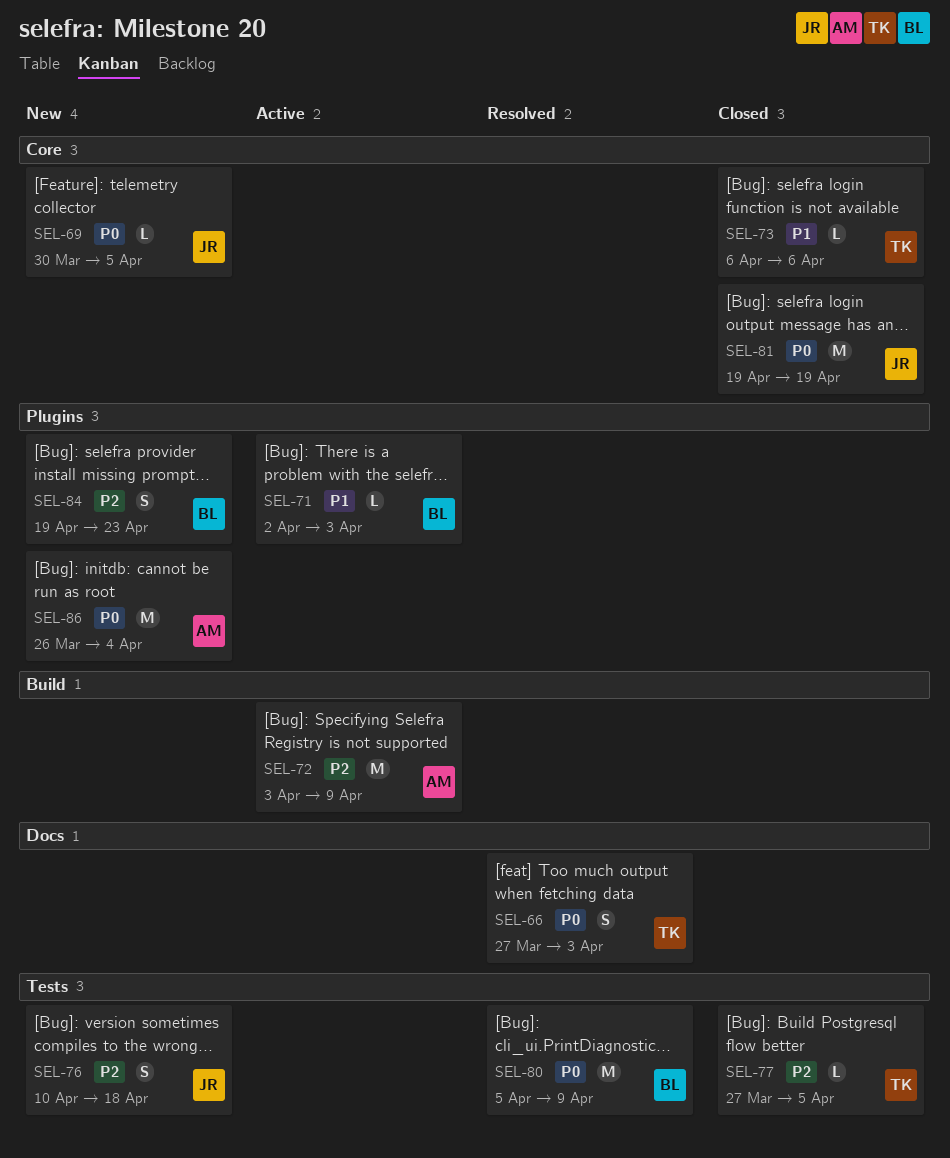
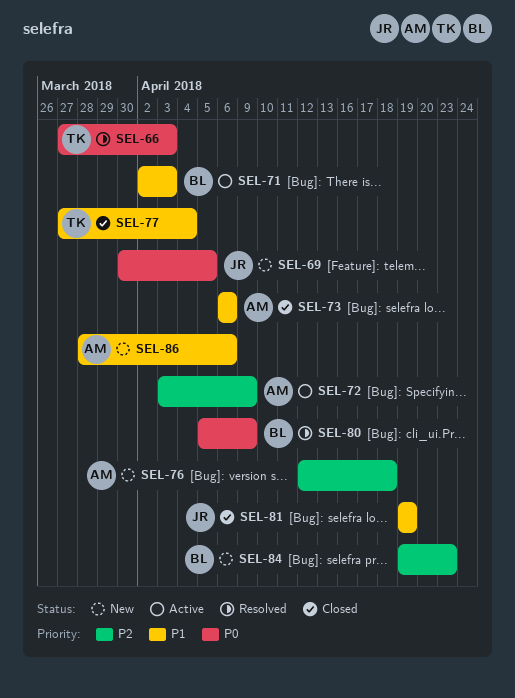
SEL-73, owner: TK -> AM
SEL-76, owner: JR -> AM
SEL-76, start: Apr 10 -> Apr 12
SEL-77, priority: P2 -> P1
SEL-77, due: Apr 5 -> Apr 4
SEL-81, priority: P0 -> P1
SEL-86, priority: P0 -> P1
SEL-86, start: Mar 26 -> Mar 28
SEL-86, due: Apr 4 -> Apr 6

